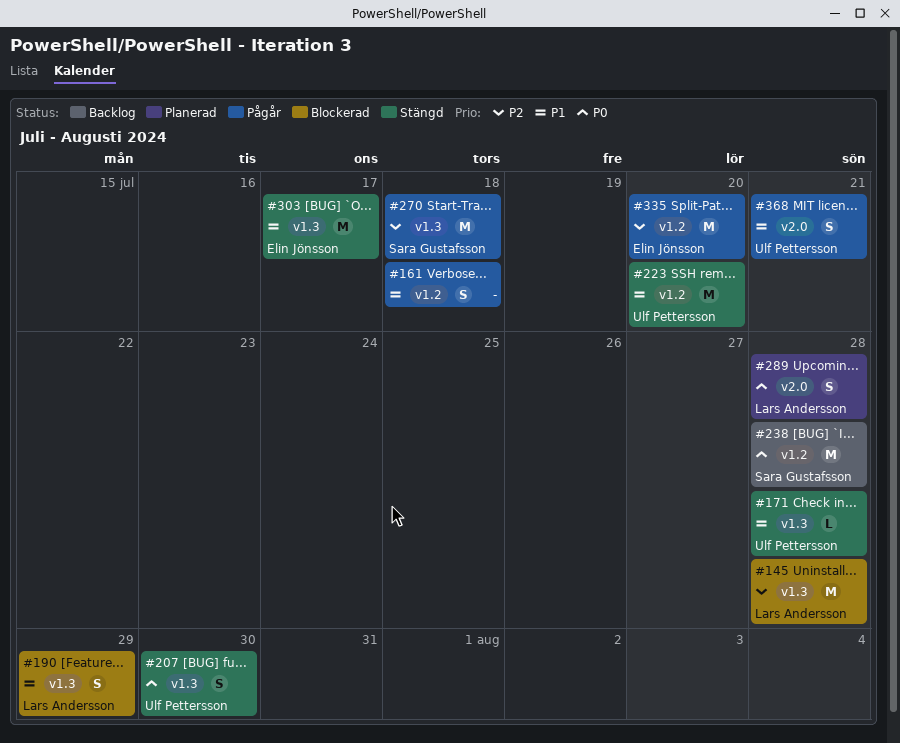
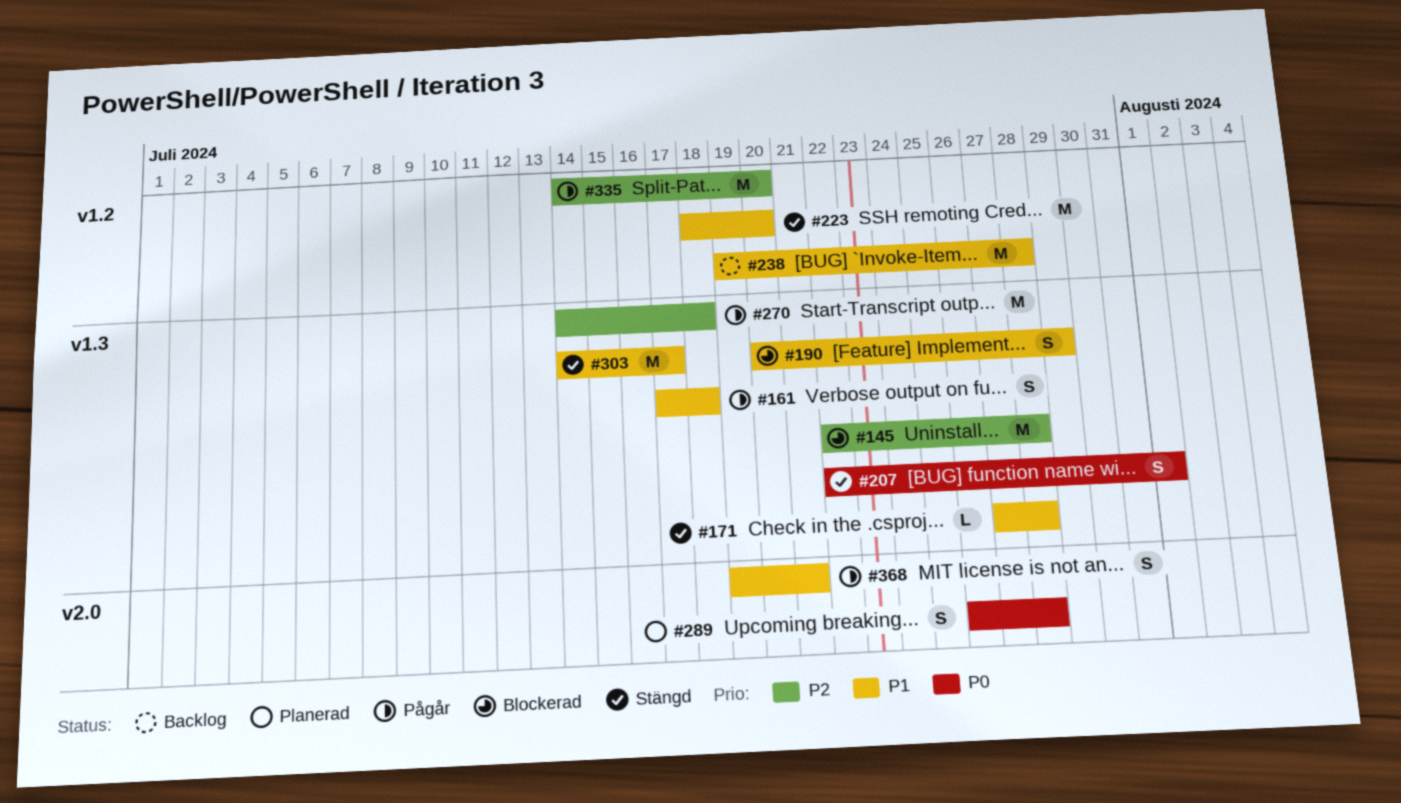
#161, label: v1.2 -> v1.3
#207, due: Jul 30 -> Aug 1
#238, priority: P0 -> P1

